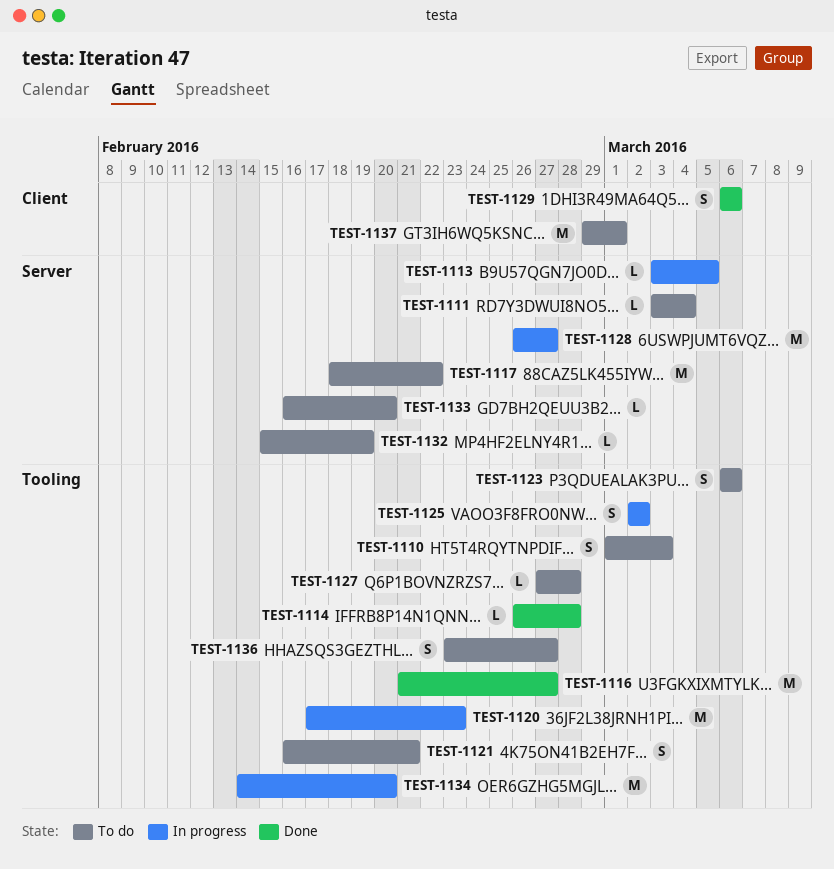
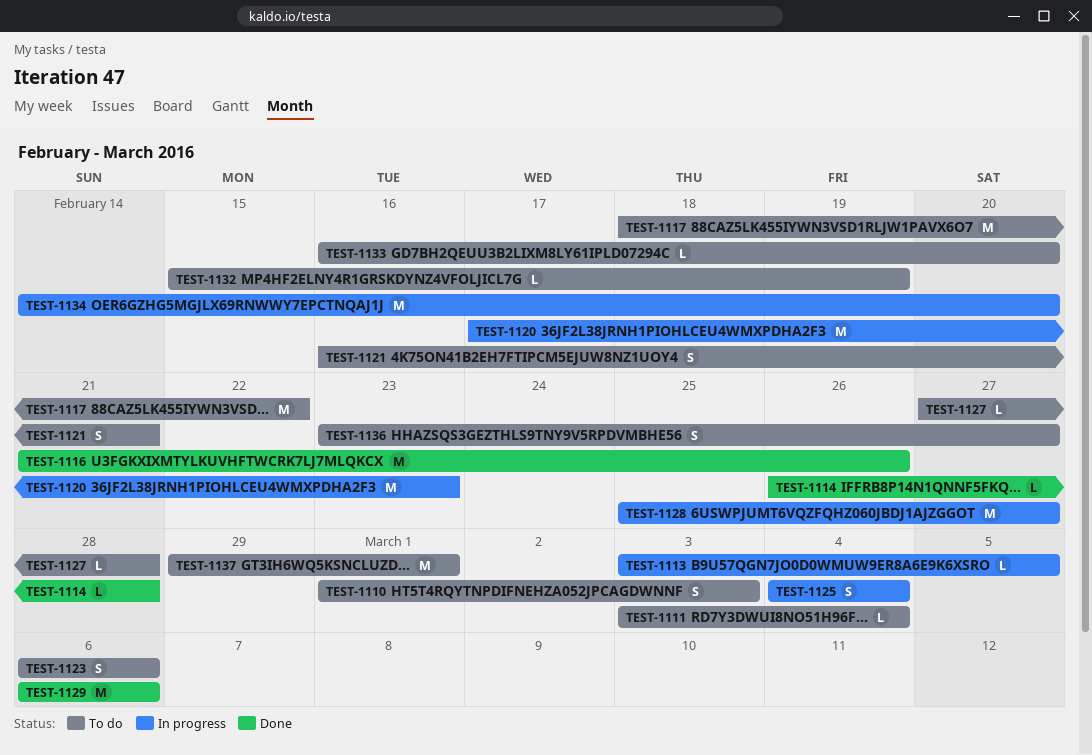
TEST-1116, due: Feb 27 -> Feb 26
TEST-1125, start: Mar 2 -> Mar 4
TEST-1125, due: Mar 2 -> Mar 4
TEST-1128, start: Feb 26 -> Feb 25
TEST-1129, estimate: S -> M

